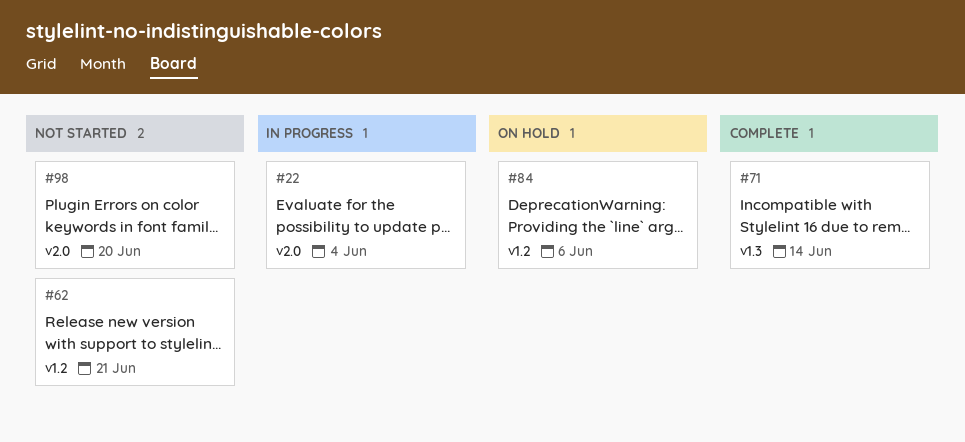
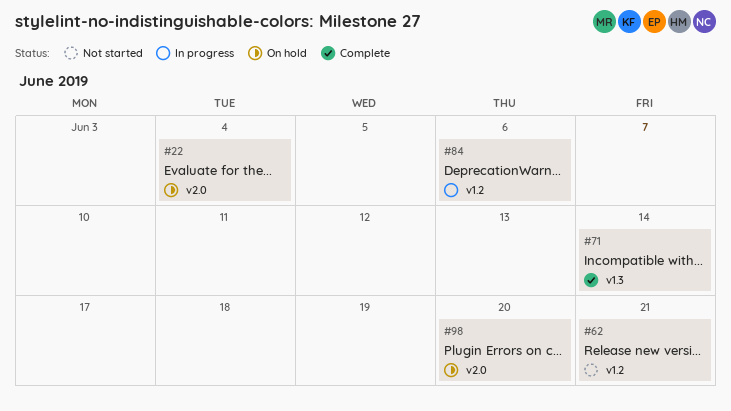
#22, status: In progress -> On hold
#84, status: On hold -> In progress
#98, status: Not started -> On hold

